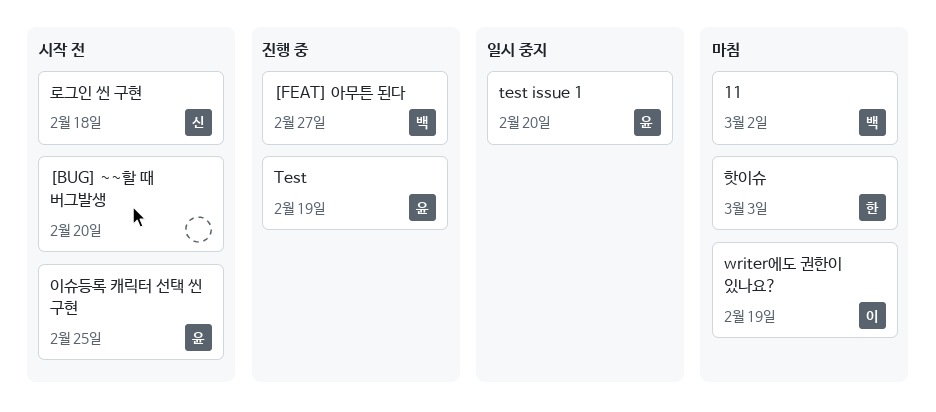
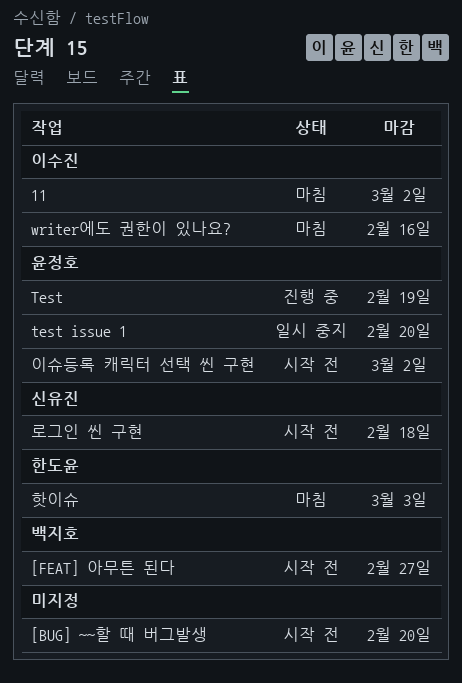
11, owner: 백지호 -> 이수진
[FEAT] 아무튼 된다, status: 진행 중 -> 시작 전
writer에도 권한이 있나요?, due: Feb 19 -> Feb 16
이슈등록 캐릭터 선택 씬 구현, due: Feb 25 -> Mar 2

